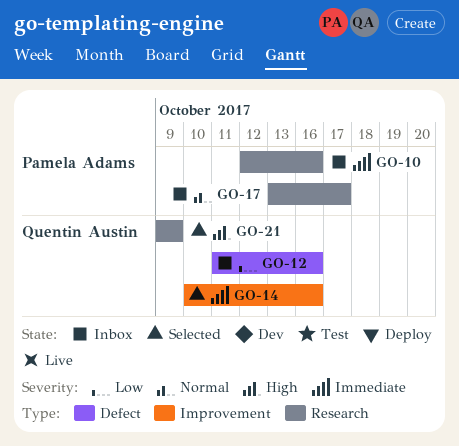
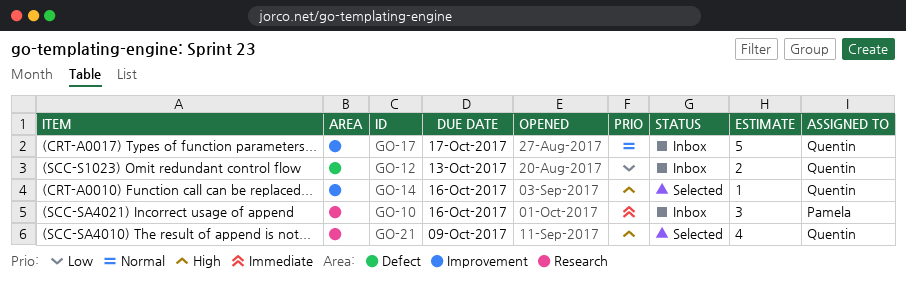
GO-12, due: Oct 16 -> Oct 13
GO-14, priority: Immediate -> High
GO-17, owner: Pamela Adams -> Quentin Austin
GO-17, label: Research -> Improvement

